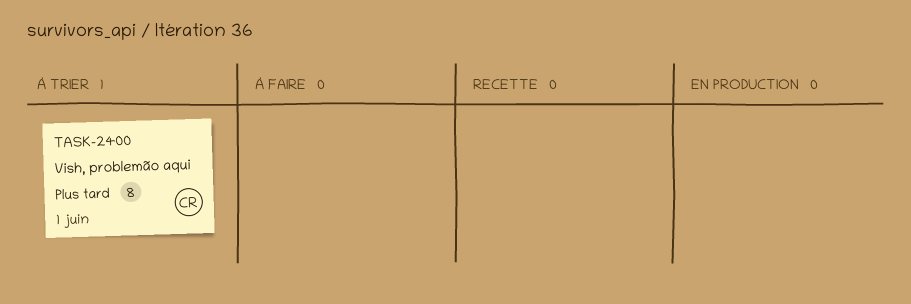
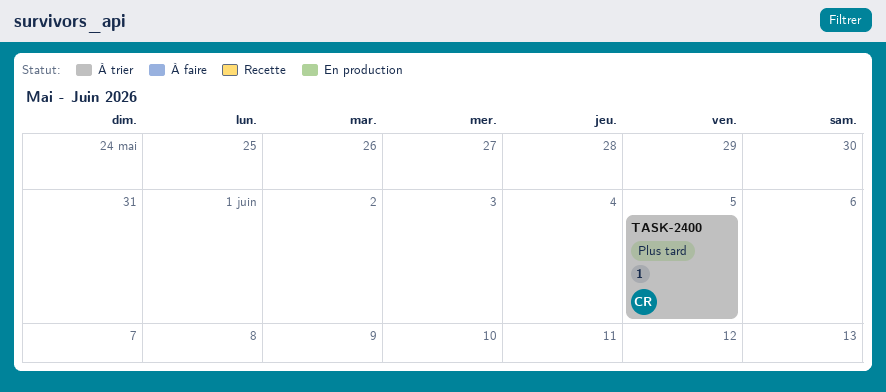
TASK-2400, estimate: 8 -> 1
TASK-2400, due: Jun 1 -> Jun 5

